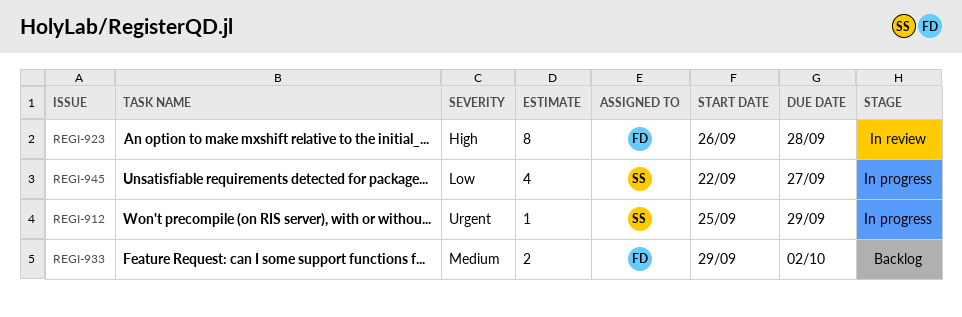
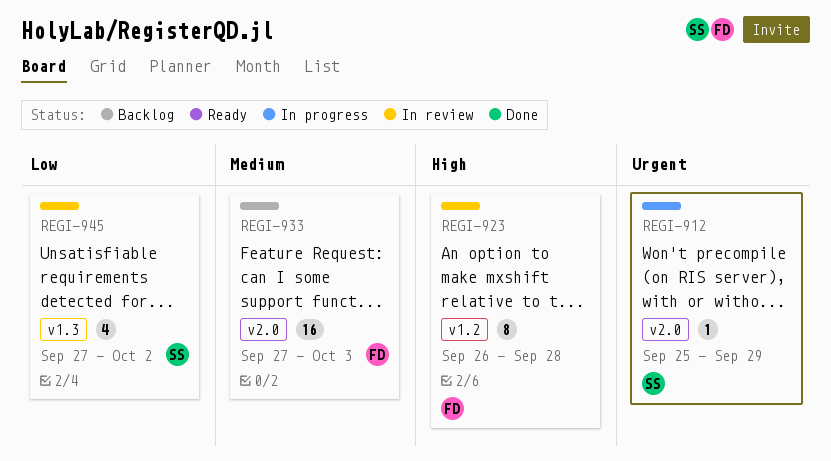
REGI-933, estimate: 2 -> 16
REGI-933, start: Sep 29 -> Sep 27
REGI-933, due: Oct 2 -> Oct 3
REGI-945, status: In progress -> In review
REGI-945, start: Sep 22 -> Sep 27
REGI-945, due: Sep 27 -> Oct 2

